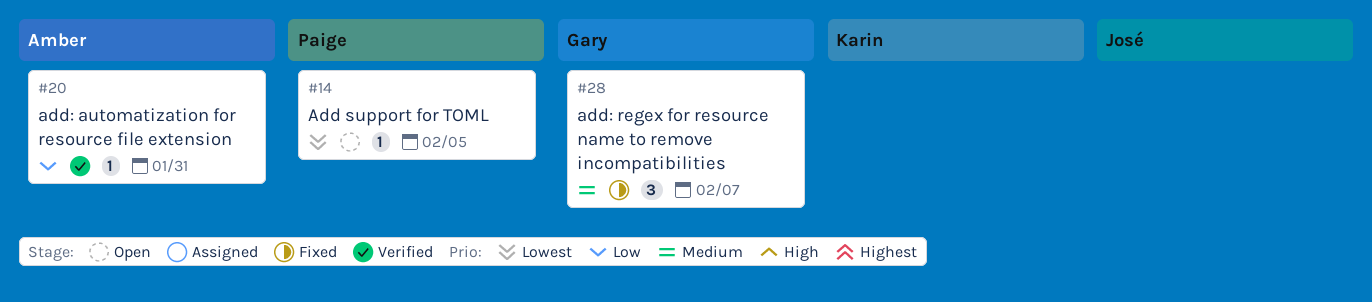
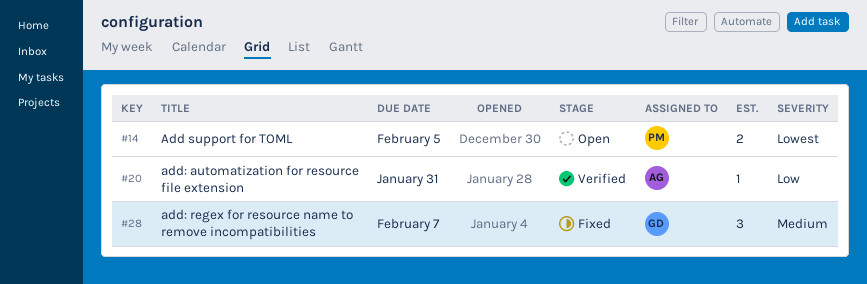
#14, estimate: 1 -> 2

